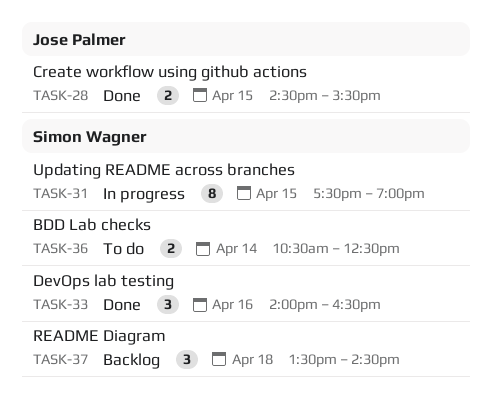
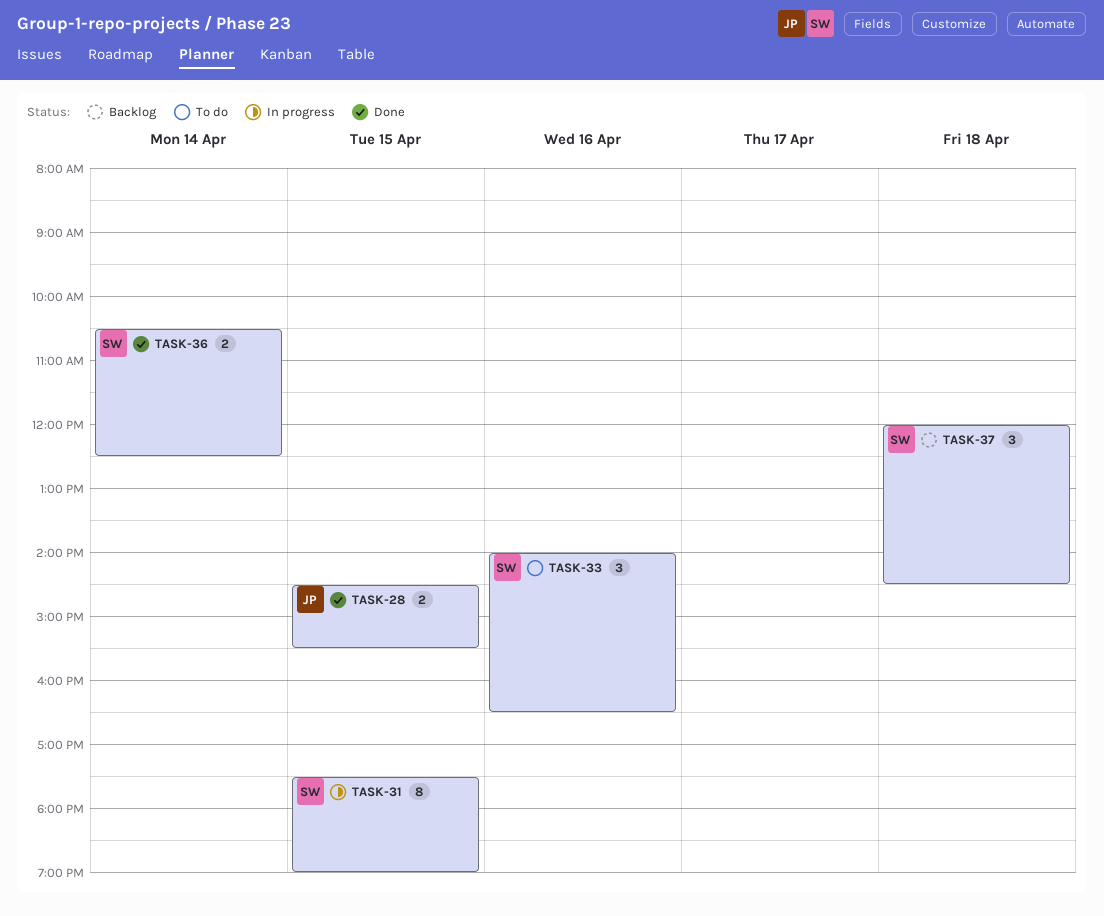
TASK-33, status: Done -> To do
TASK-36, status: To do -> Done
TASK-37, begins: 13:30 -> 12:00

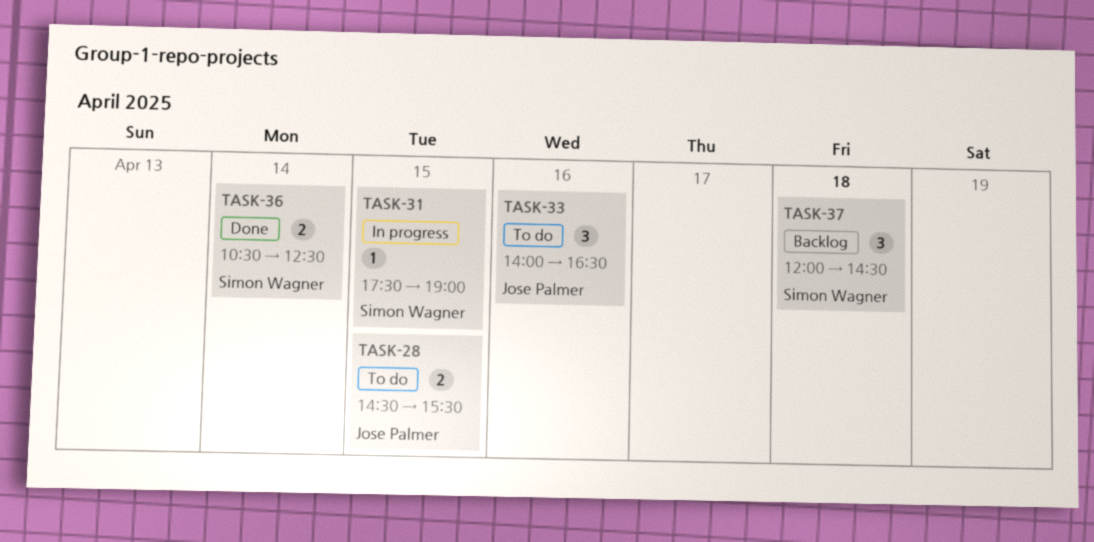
TASK-28, status: Done -> To do
TASK-31, estimate: 8 -> 1
TASK-33, owner: Simon Wagner -> Jose Palmer

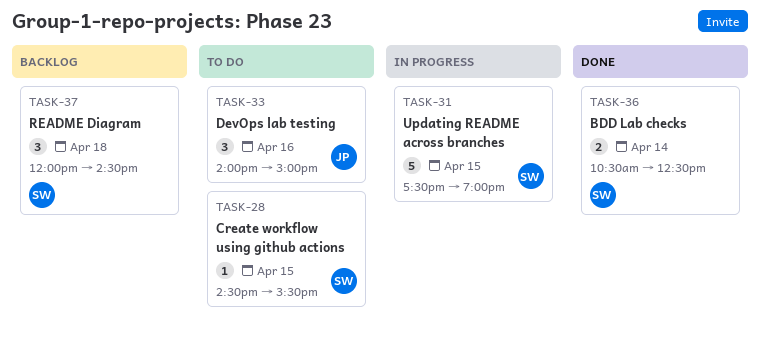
TASK-28, owner: Jose Palmer -> Simon Wagner
TASK-28, estimate: 2 -> 1
TASK-31, estimate: 1 -> 5
TASK-33, ends: 16:30 -> 15:00

